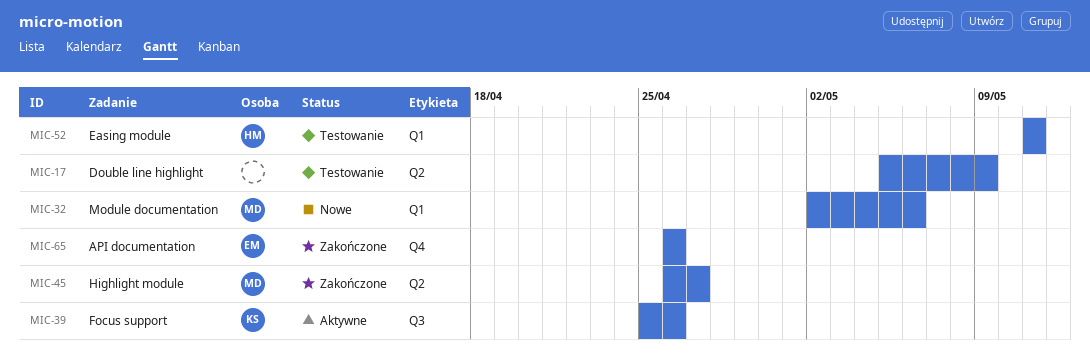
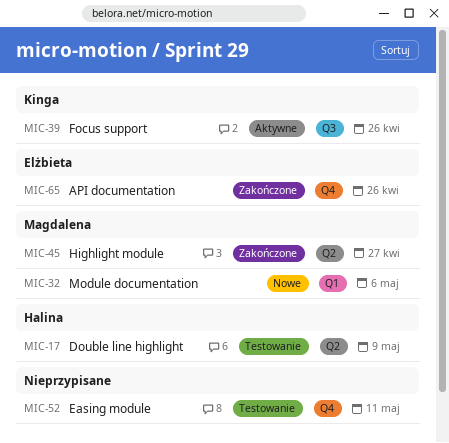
MIC-17, owner: none -> Halina
MIC-52, owner: Halina -> none
MIC-52, label: Q1 -> Q4

